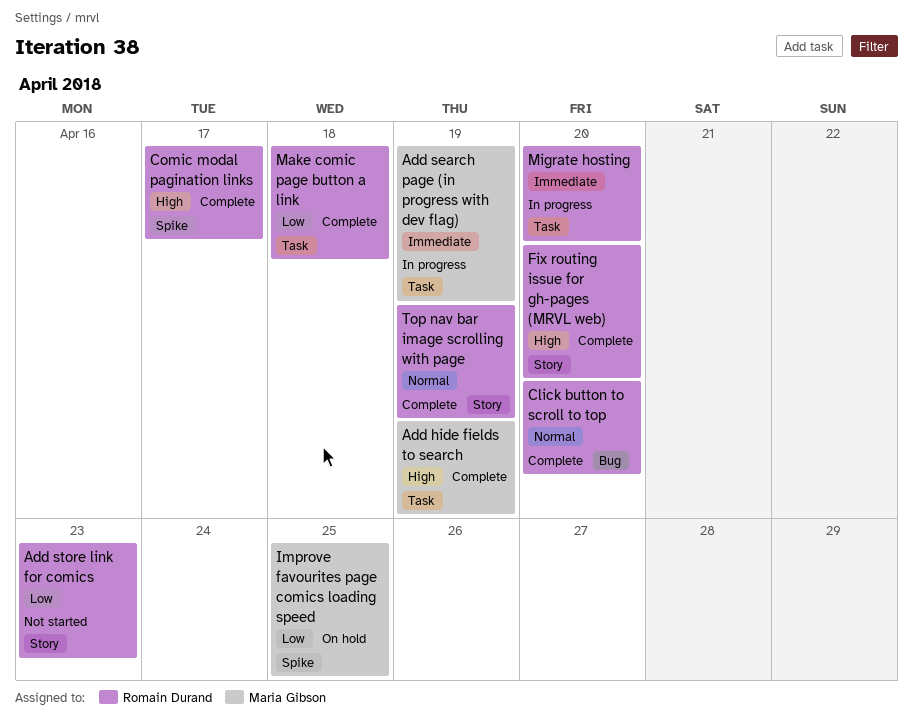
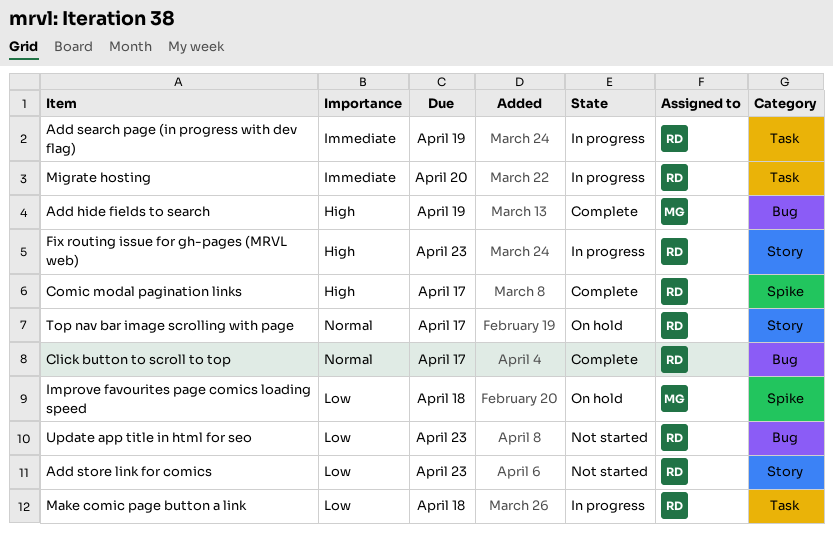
Add hide fields to search, label: Task -> Bug
Add search page (in progress with dev flag), owner: Maria Gibson -> Romain Durand
Click button to scroll to top, due: Apr 20 -> Apr 17
Fix routing issue for gh-pages (MRVL web), status: Complete -> In progress
Fix routing issue for gh-pages (MRVL web), due: Apr 20 -> Apr 23
Improve favourites page comics loading speed, due: Apr 25 -> Apr 18
Make comic page button a link, status: Complete -> In progress
Top nav bar image scrolling with page, status: Complete -> On hold
Top nav bar image scrolling with page, due: Apr 19 -> Apr 17
Update app title in html for seo: none -> present

